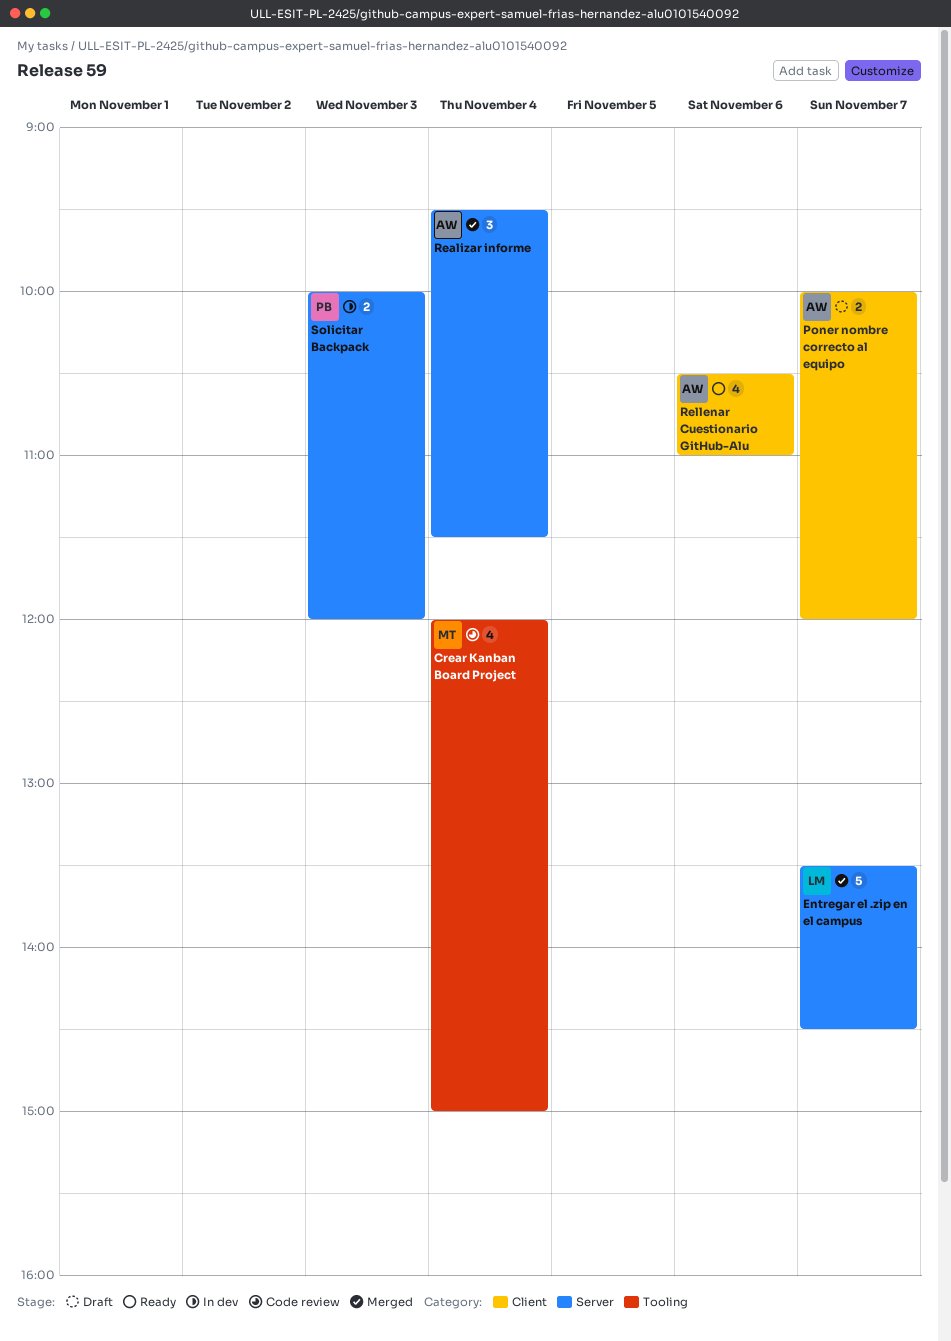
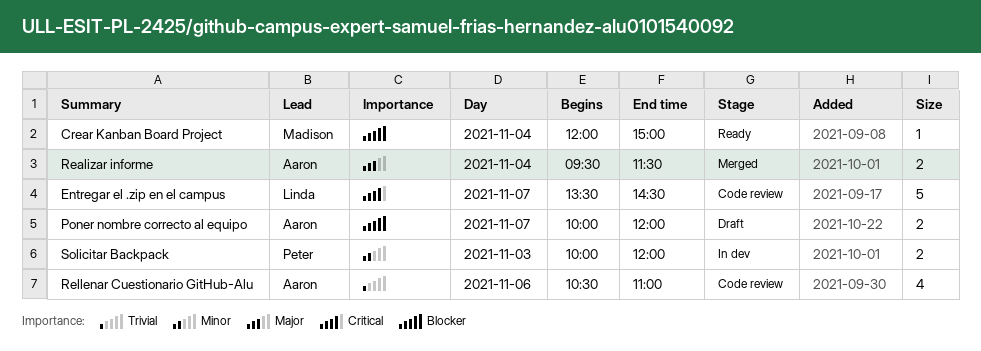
Crear Kanban Board Project, status: Code review -> Ready
Crear Kanban Board Project, estimate: 4 -> 1
Entregar el .zip en el campus, status: Merged -> Code review
Realizar informe, estimate: 3 -> 2
Rellenar Cuestionario GitHub-Alu, status: Ready -> Code review

